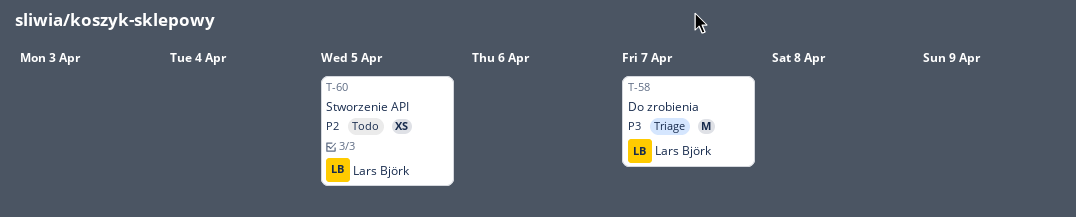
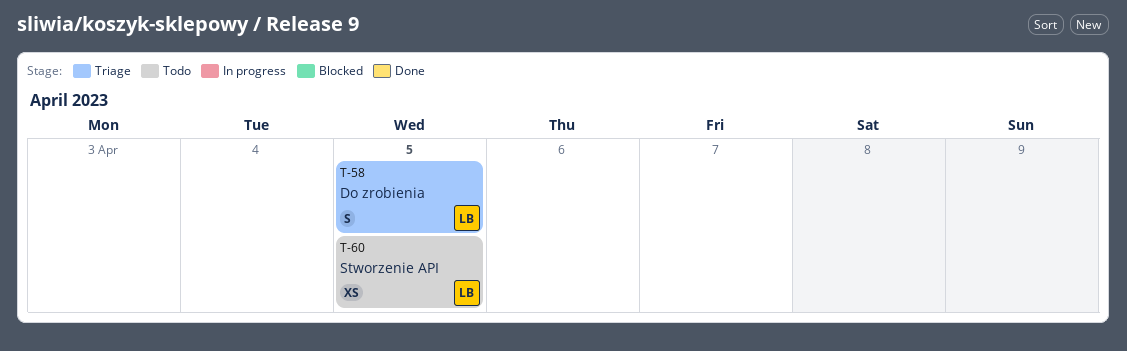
T-58, estimate: M -> S
T-58, due: Apr 7 -> Apr 5

